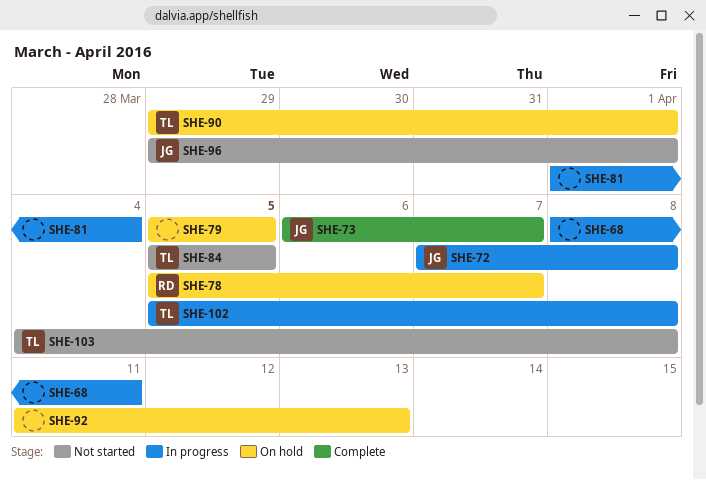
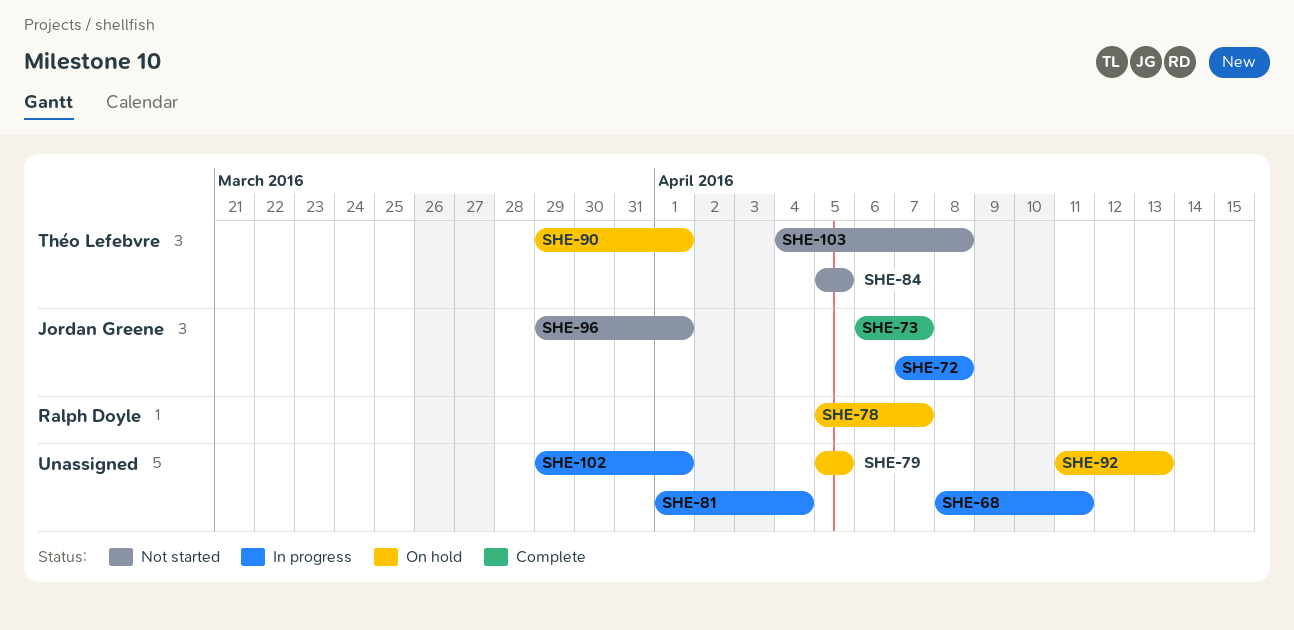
SHE-102, owner: Théo Lefebvre -> none
SHE-102, start: Apr 5 -> Mar 29
SHE-102, due: Apr 8 -> Apr 1

